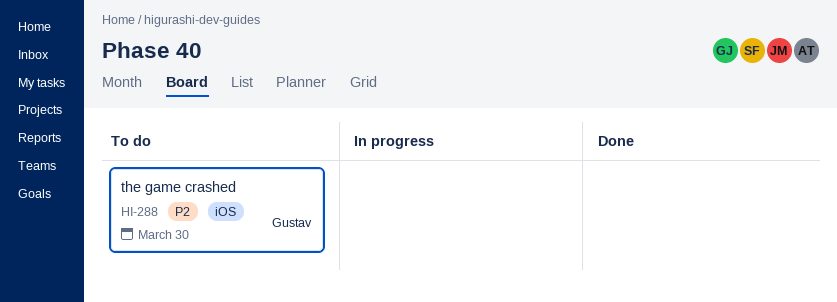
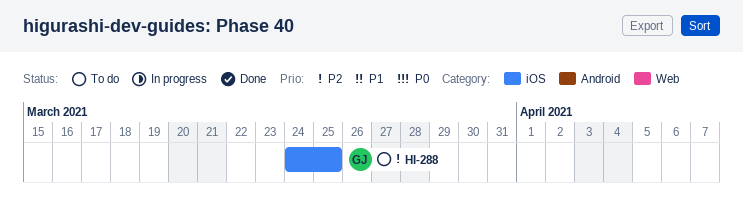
HI-288, due: Mar 30 -> Mar 25

